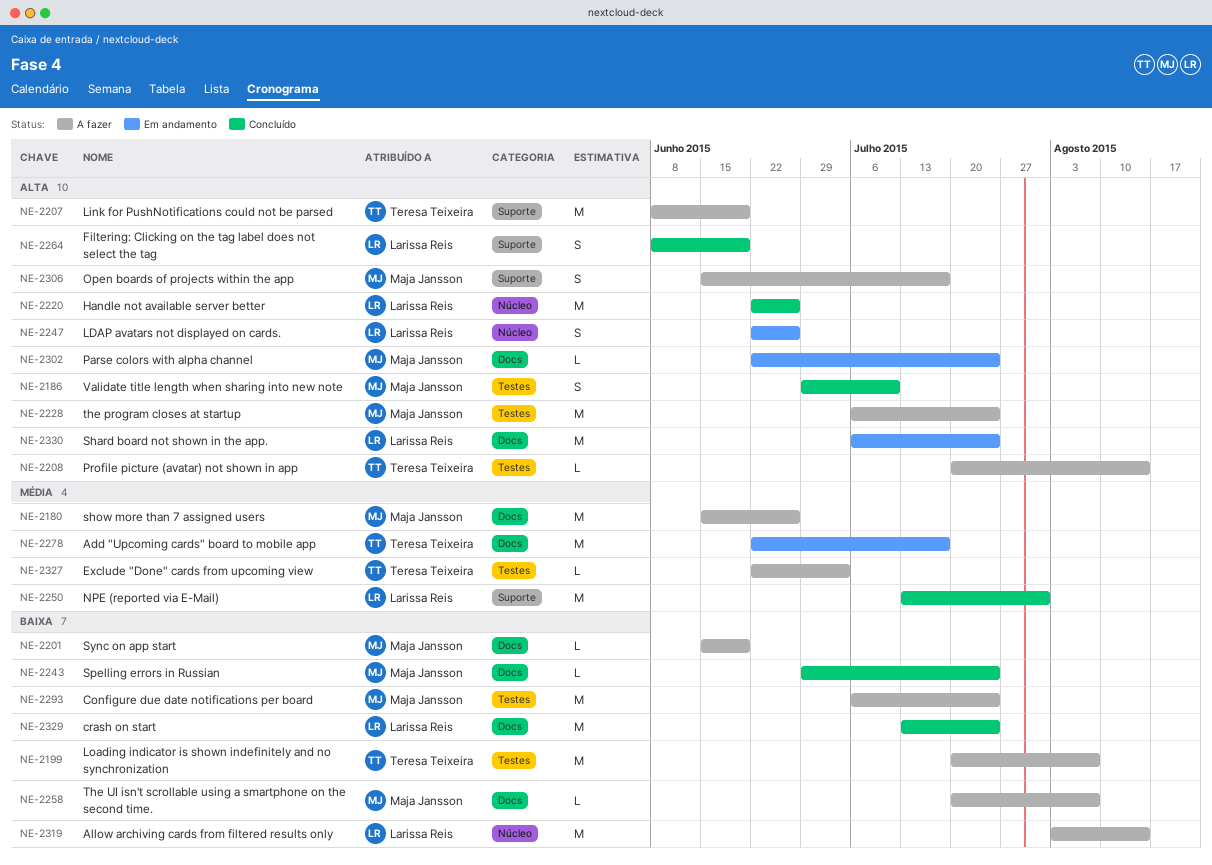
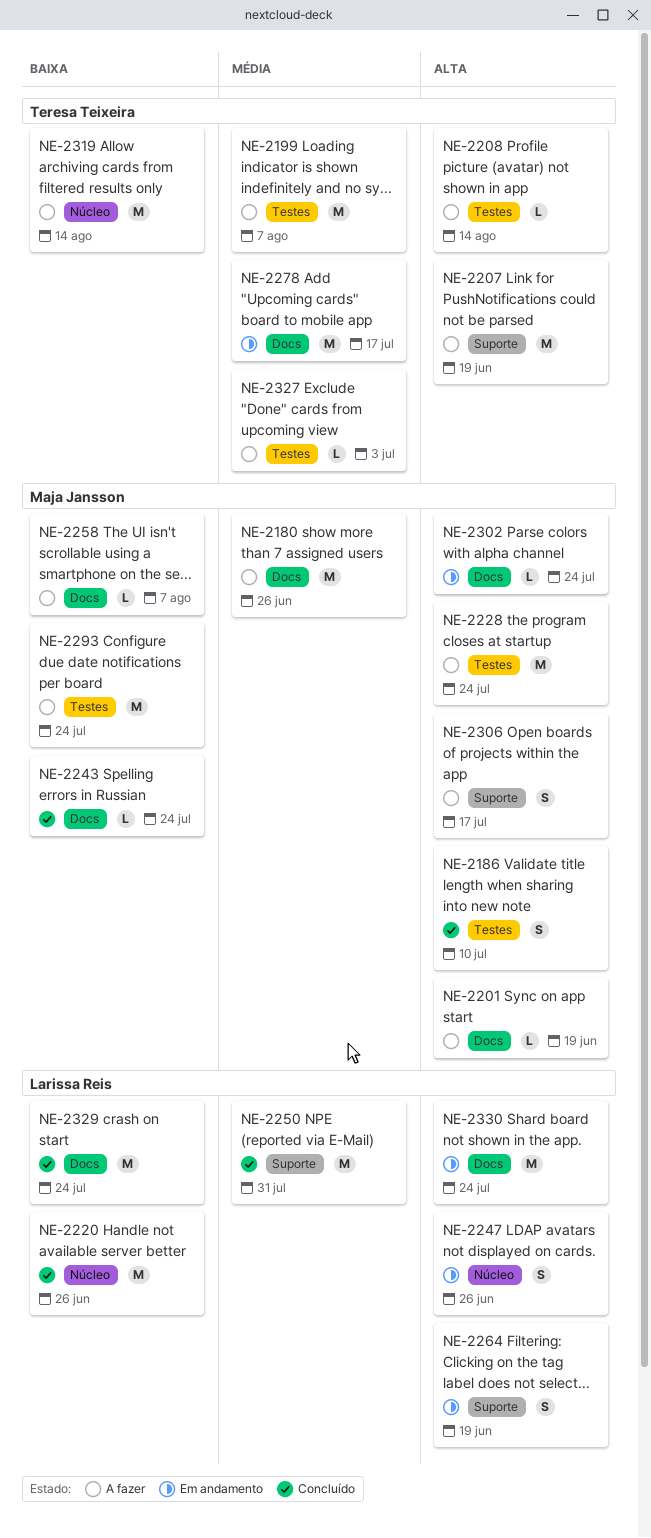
NE-2199, priority: Baixa -> Média
NE-2201, priority: Baixa -> Alta
NE-2220, priority: Alta -> Baixa
NE-2264, status: Concluído -> Em andamento
NE-2319, owner: Larissa Reis -> Teresa Teixeira

